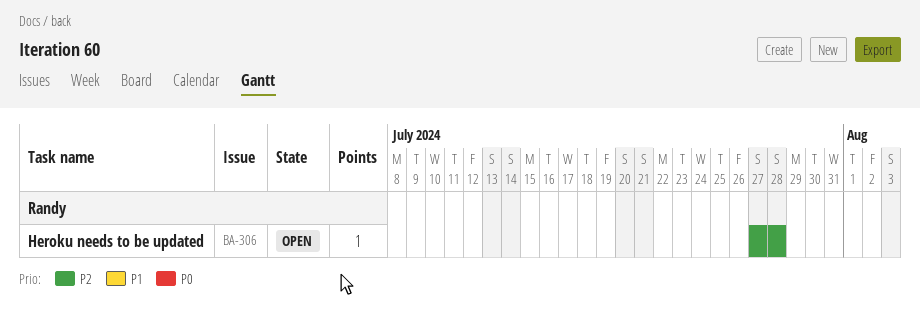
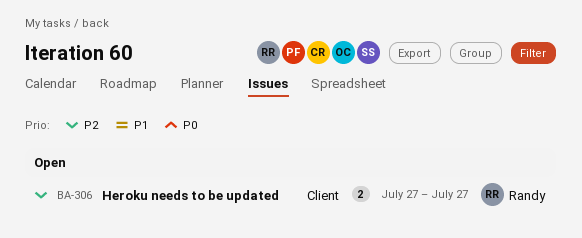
BA-306, estimate: 1 -> 2
BA-306, due: Jul 28 -> Jul 27

